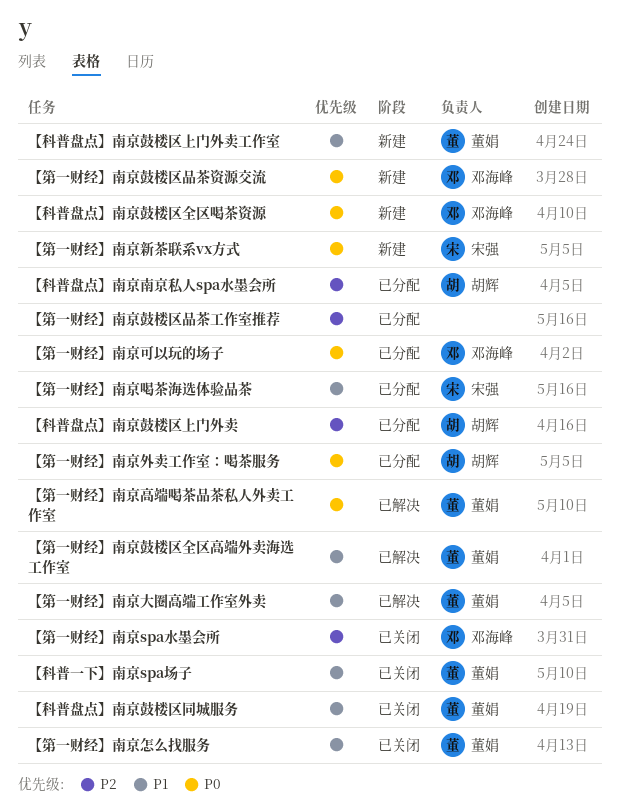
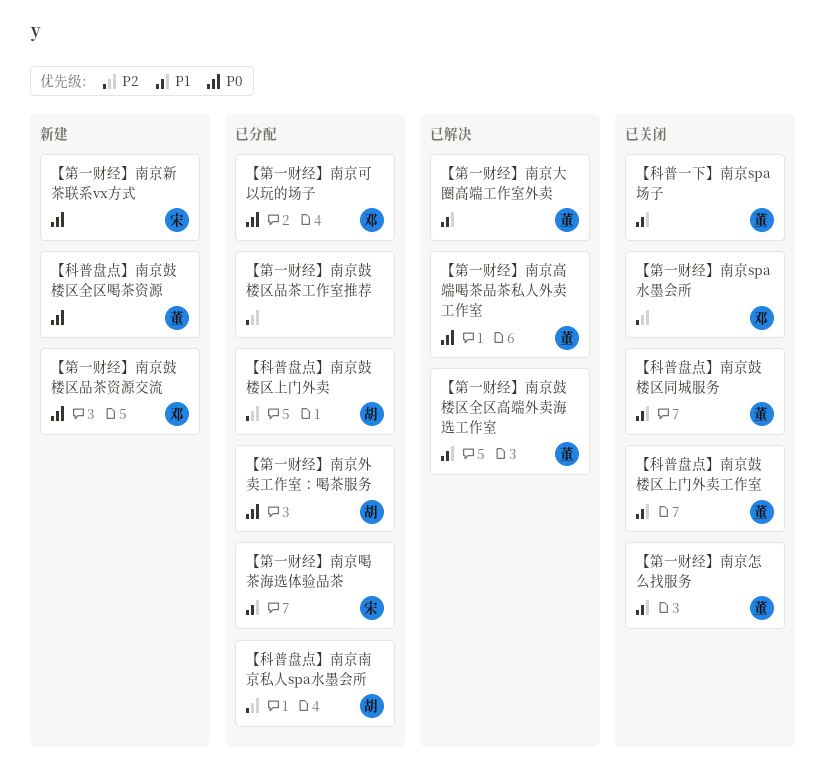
【科普盘点】南京鼓楼区上门外卖工作室, status: 新建 -> 已关闭
【科普盘点】南京鼓楼区全区喝茶资源, owner: 邓海峰 -> 董娟

